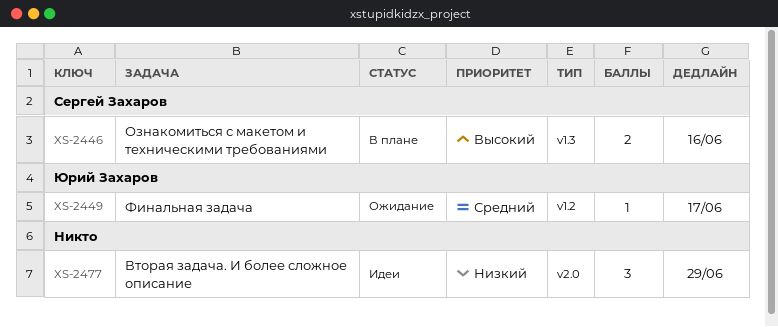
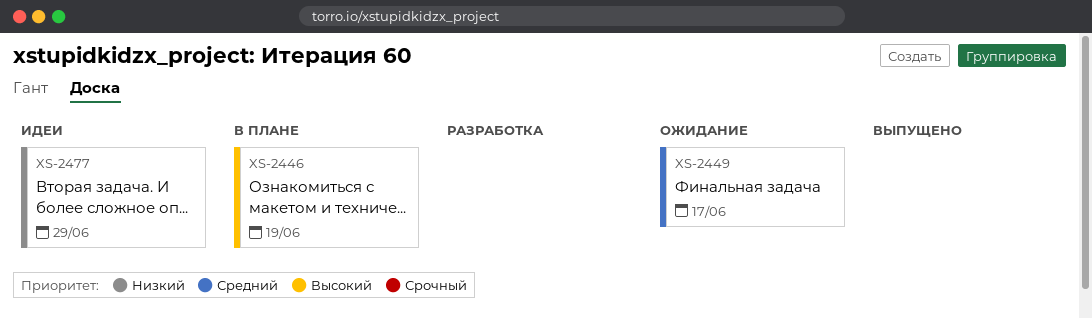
XS-2446, due: Jun 16 -> Jun 19

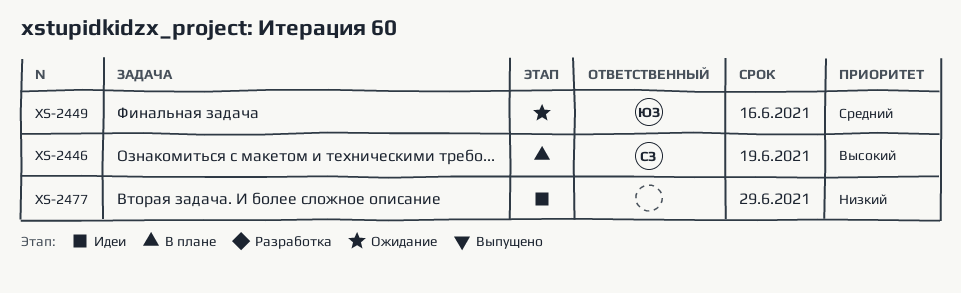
XS-2449, due: Jun 17 -> Jun 16

